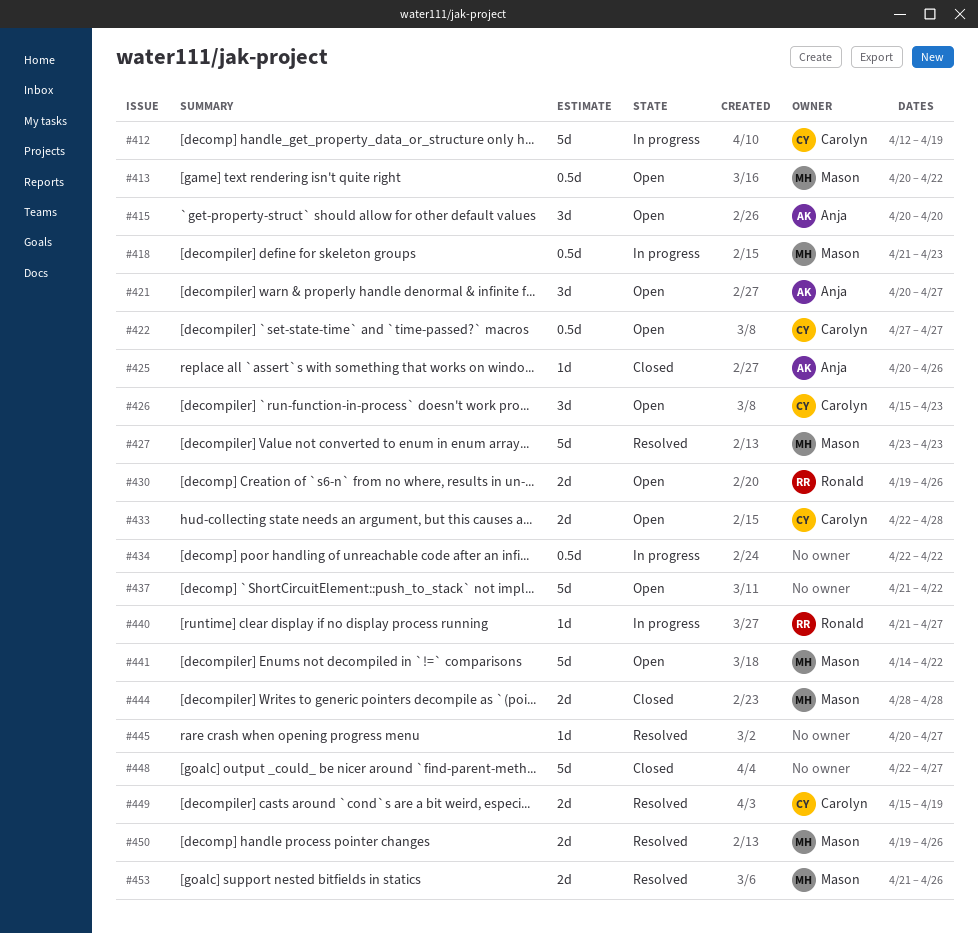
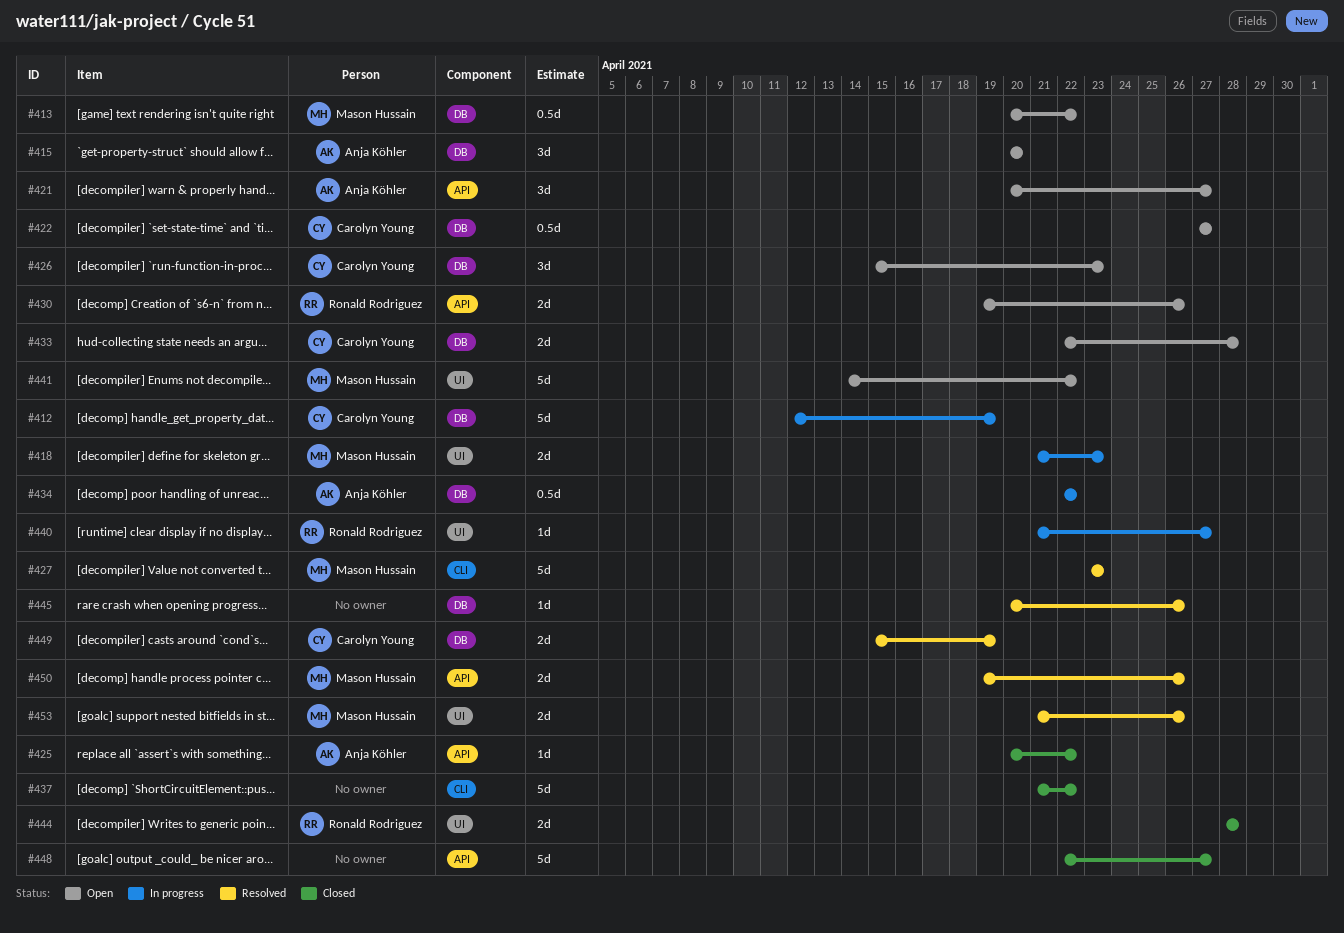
#418, estimate: 0.5d -> 2d
#425, due: Apr 26 -> Apr 22
#434, owner: none -> Anja Köhler
#437, status: Open -> Closed
#444, owner: Mason Hussain -> Ronald Rodriguez
#445, due: Apr 27 -> Apr 26

